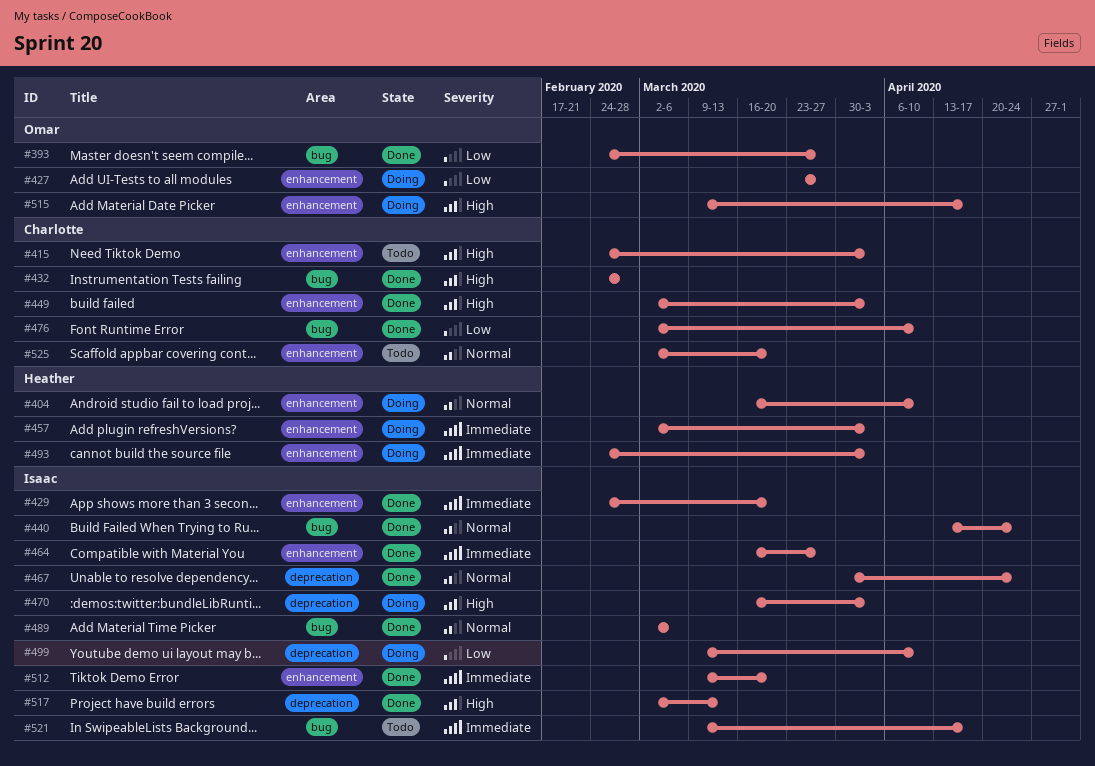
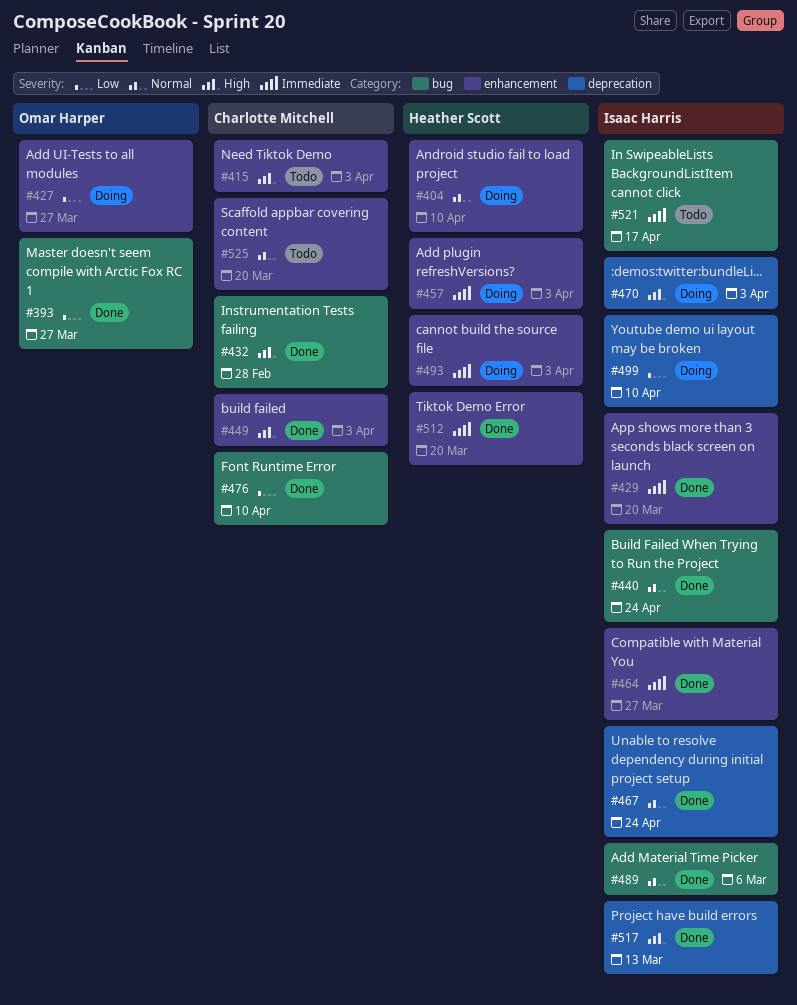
#512, owner: Isaac Harris -> Heather Scott
#515: present -> none

